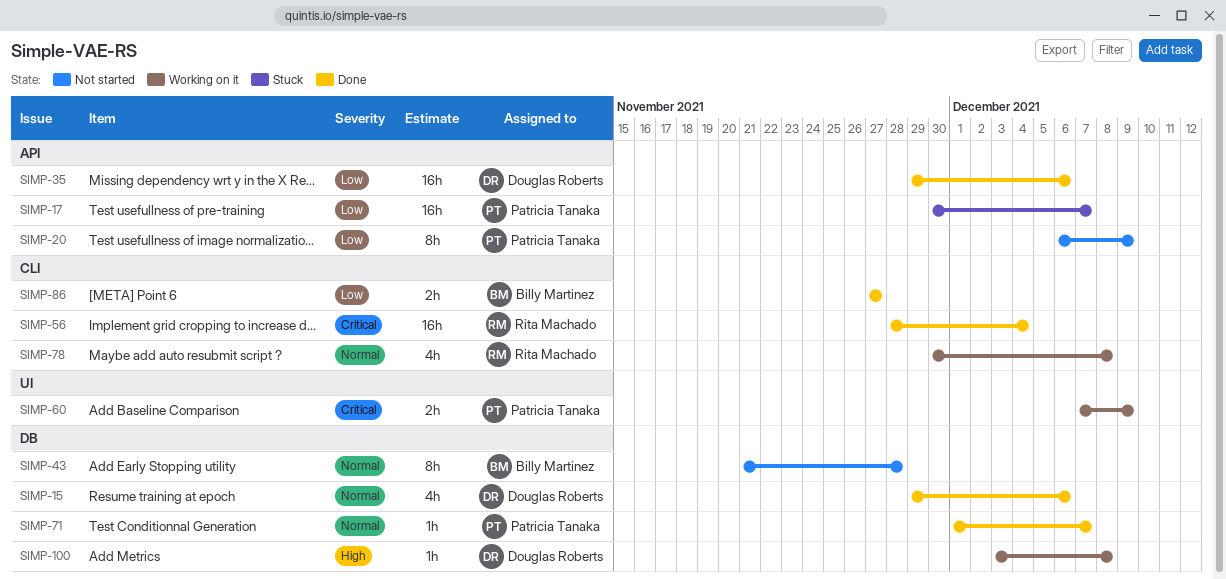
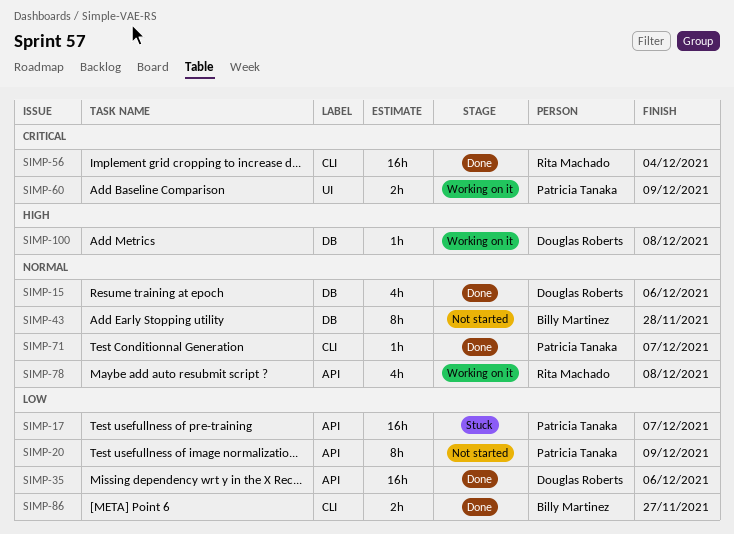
SIMP-71, label: DB -> CLI
SIMP-78, label: CLI -> API

